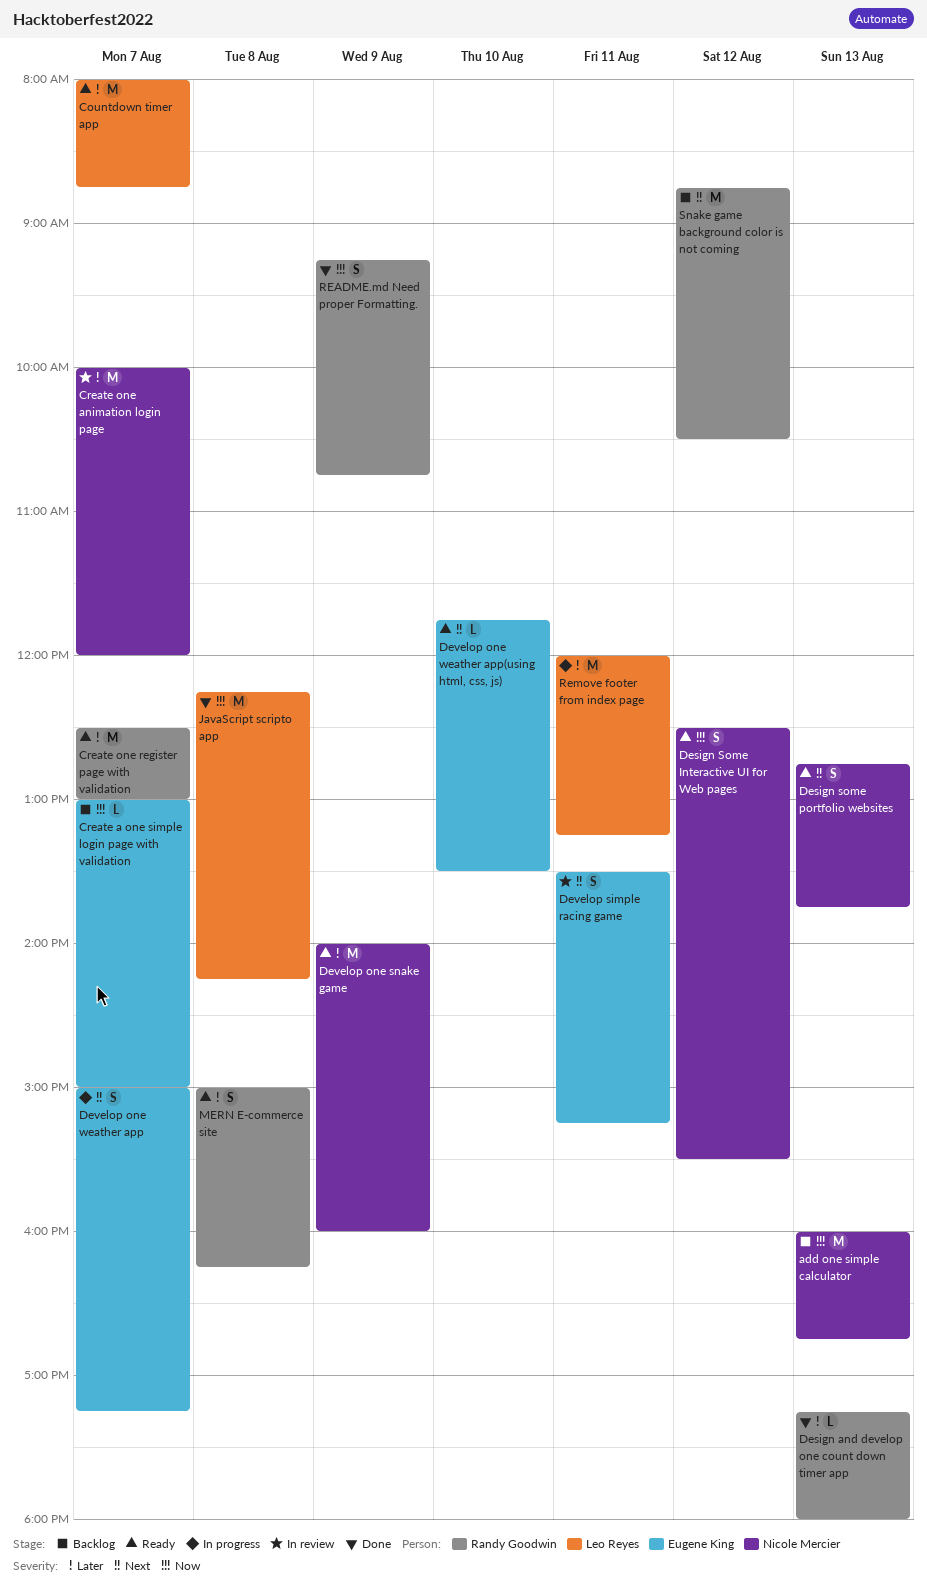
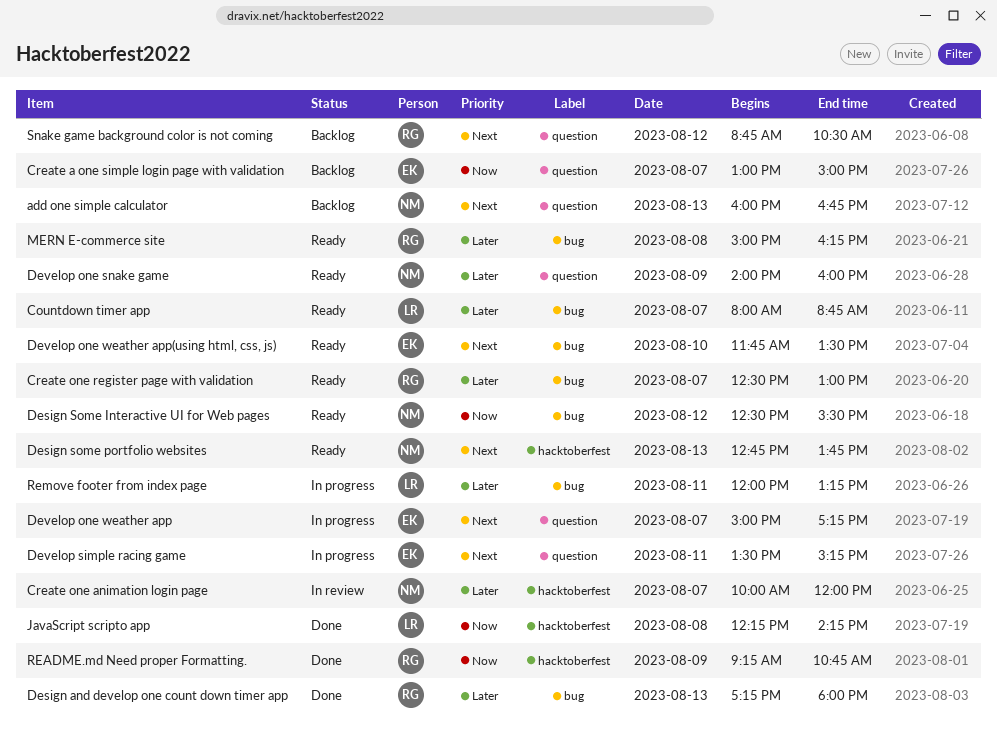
add one simple calculator, priority: Now -> Next
Develop simple racing game, status: In review -> In progress

